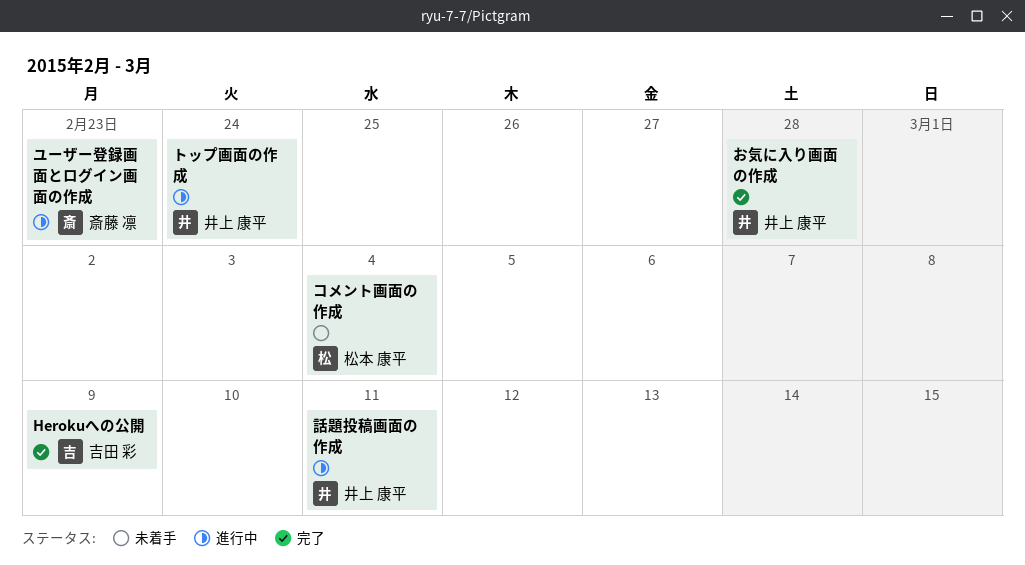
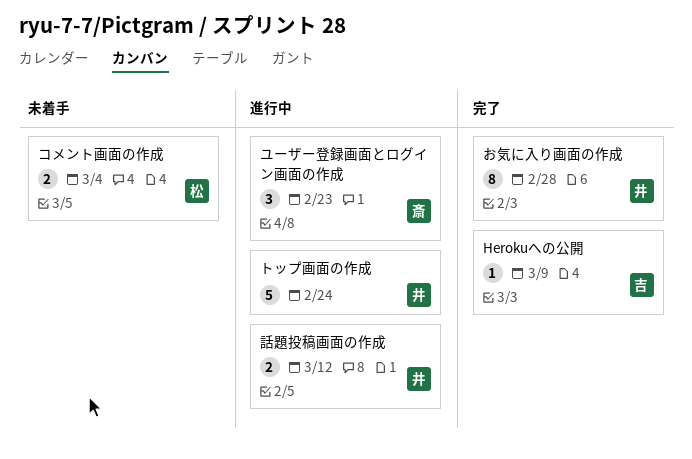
話題投稿画面の作成, due: Mar 11 -> Mar 12

